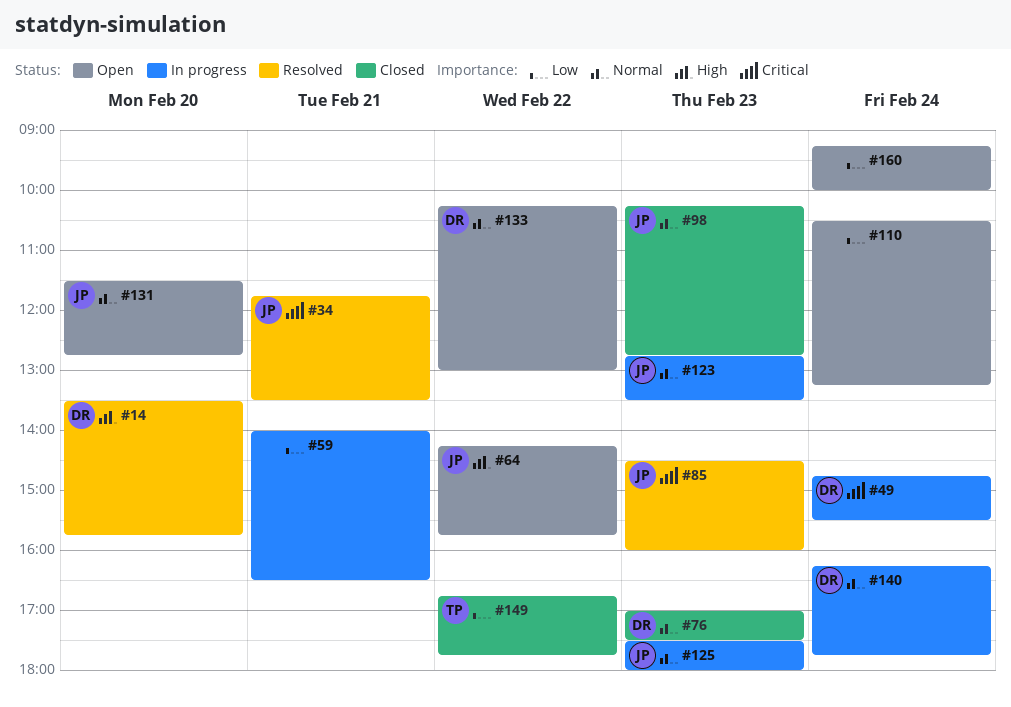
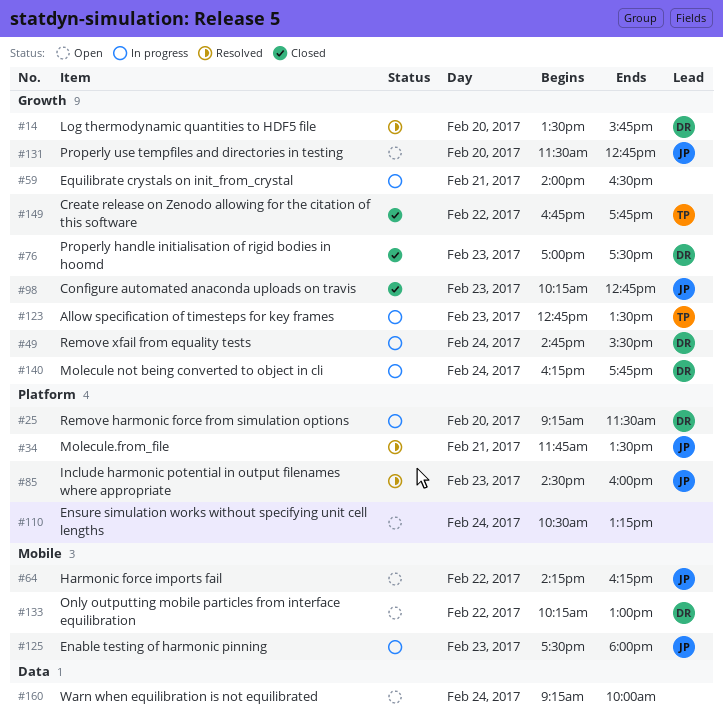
#25: none -> present
#64, ends: 15:45 -> 16:15
#123, owner: JP -> TP

